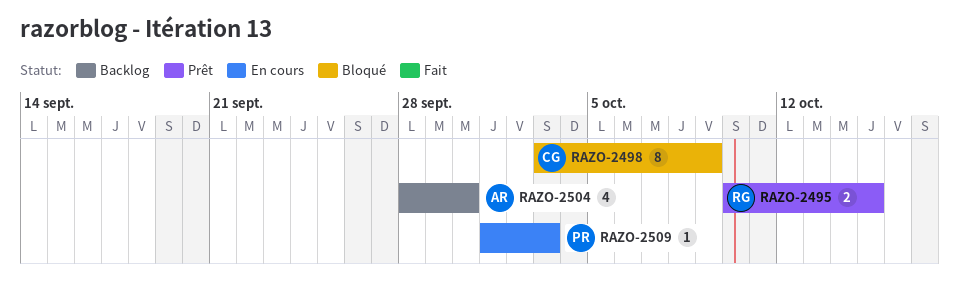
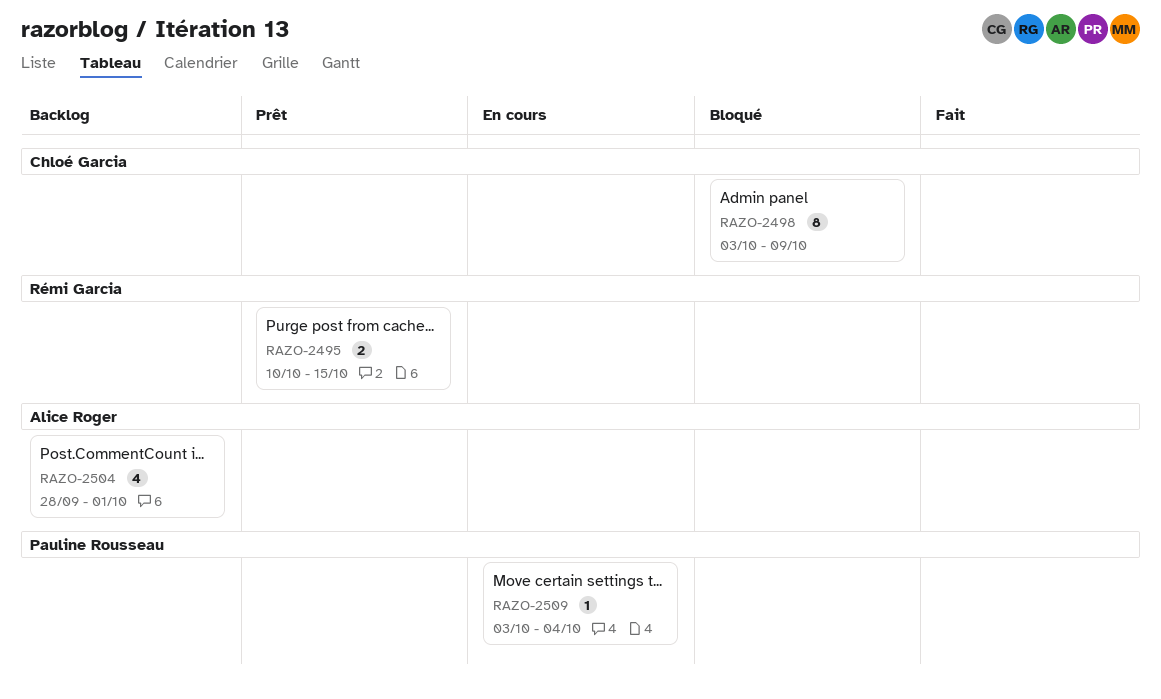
RAZO-2504, due: Sep 30 -> Oct 1
RAZO-2509, start: Oct 1 -> Oct 3
RAZO-2509, due: Oct 3 -> Oct 4

